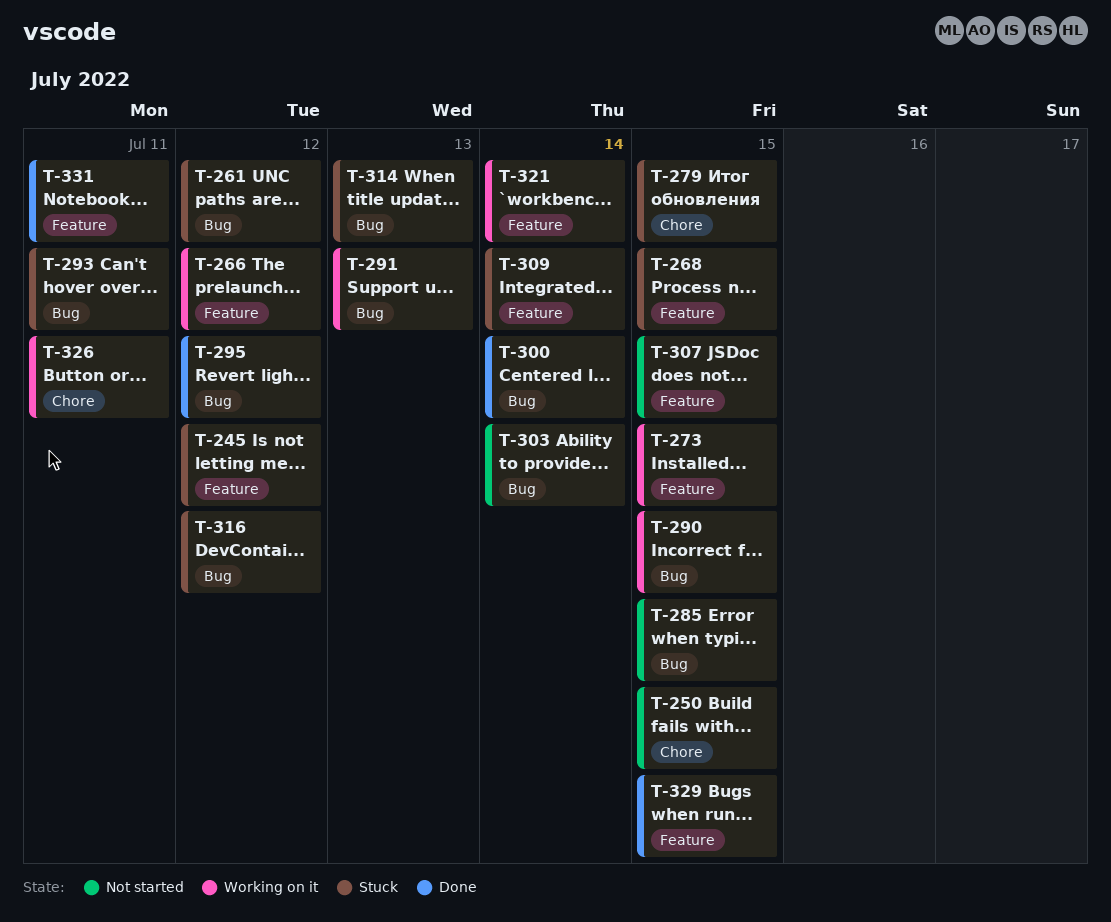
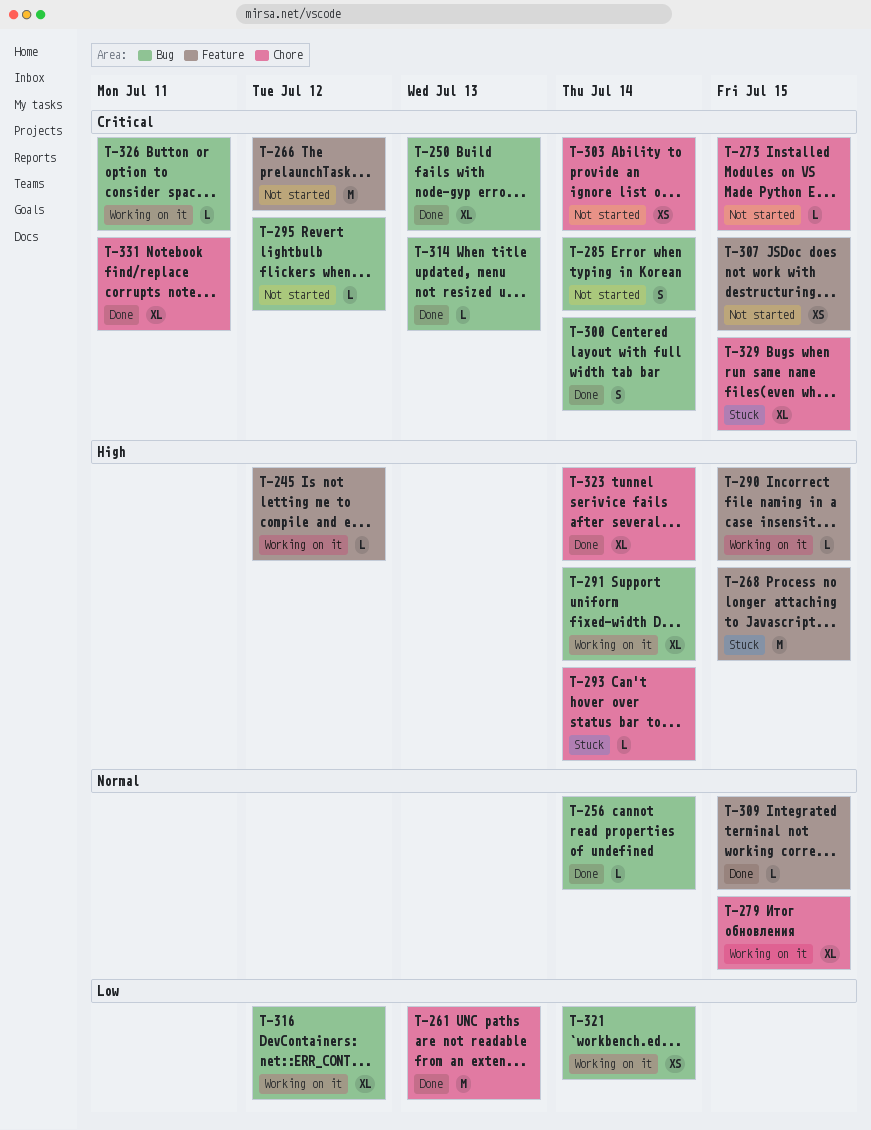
T-245, status: Stuck -> Working on it
T-250, status: Not started -> Done
T-250, label: Chore -> Bug
T-250, due: Jul 15 -> Jul 13
T-256: none -> present
T-261, status: Stuck -> Done
T-261, label: Bug -> Chore
T-261, due: Jul 12 -> Jul 13
T-266, status: Working on it -> Not started
T-273, status: Working on it -> Not started
T-273, label: Feature -> Chore
T-279, status: Stuck -> Working on it
T-285, due: Jul 15 -> Jul 14
T-290, label: Bug -> Feature
T-291, due: Jul 13 -> Jul 14
T-293, label: Bug -> Chore
T-293, due: Jul 11 -> Jul 14
T-295, status: Done -> Not started
T-303, label: Bug -> Chore
T-309, status: Stuck -> Done
T-309, due: Jul 14 -> Jul 15
T-314, status: Stuck -> Done
T-316, status: Stuck -> Working on it
T-321, label: Feature -> Bug
T-323: none -> present
T-326, label: Chore -> Bug
T-329, status: Done -> Stuck
T-329, label: Feature -> Chore
T-331, label: Feature -> Chore

